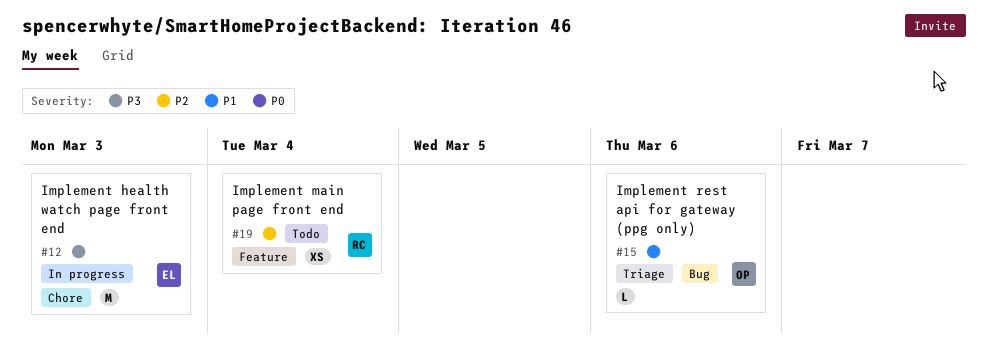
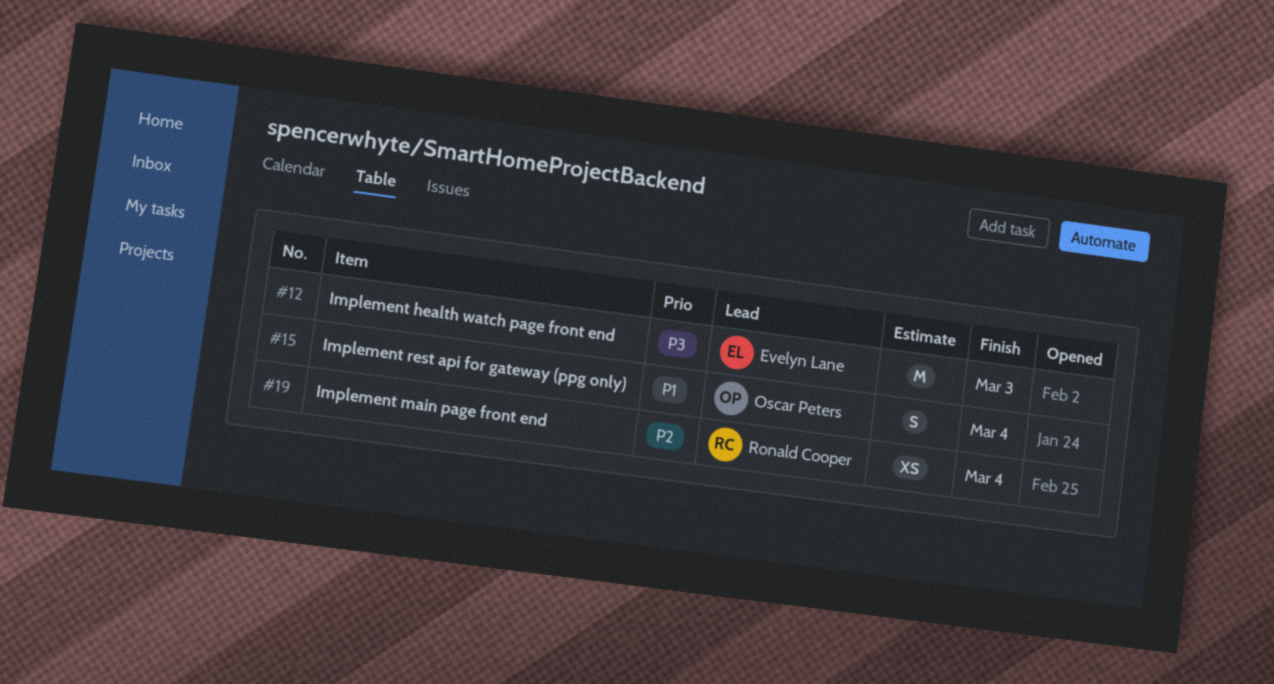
#15, estimate: L -> S
#15, due: Mar 6 -> Mar 4

